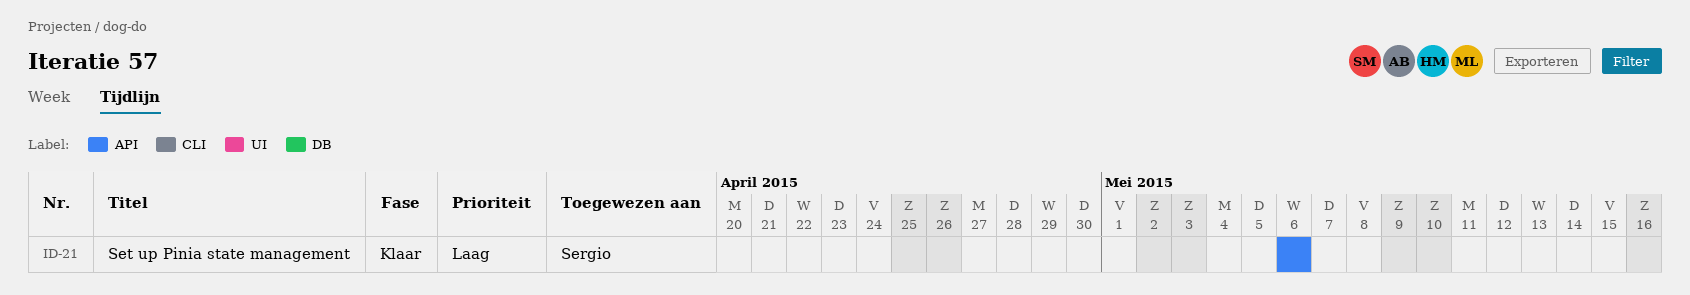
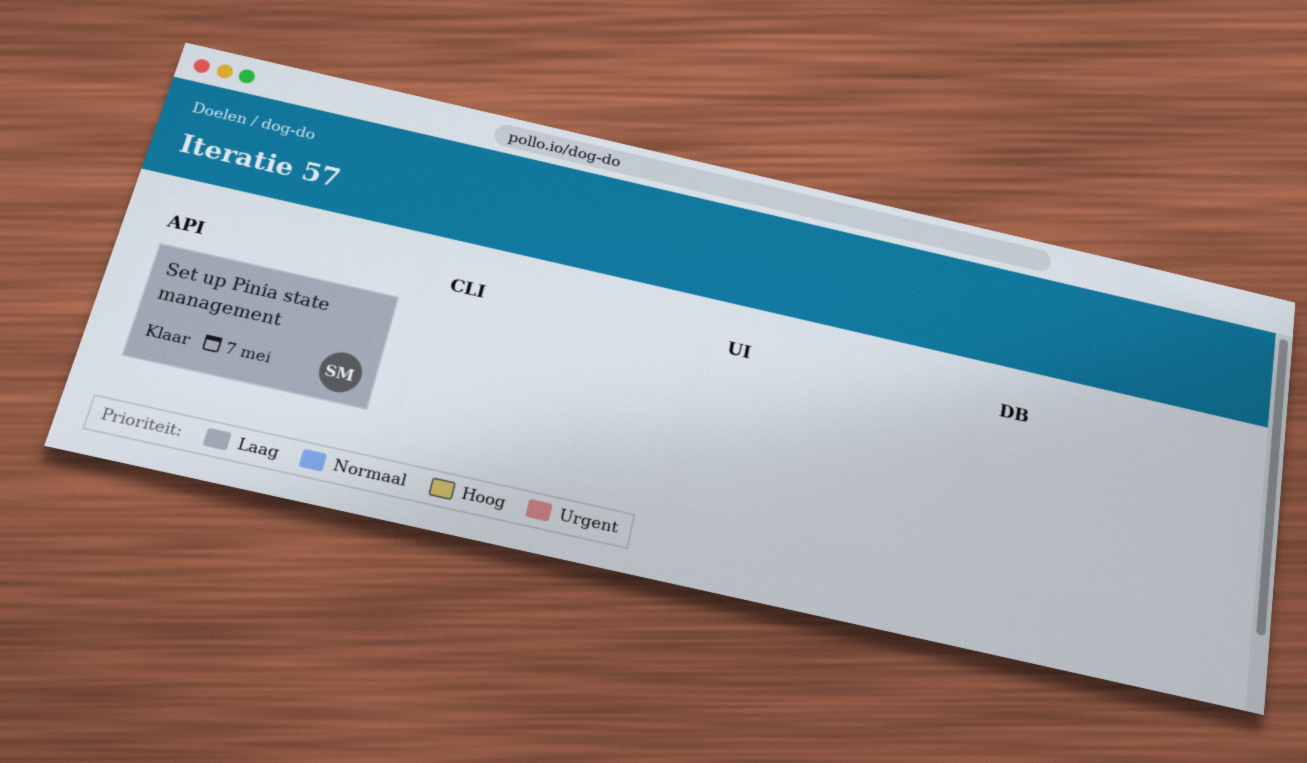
Set up Pinia state management, due: May 6 -> May 7

